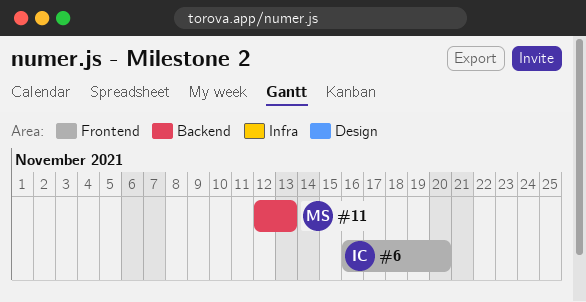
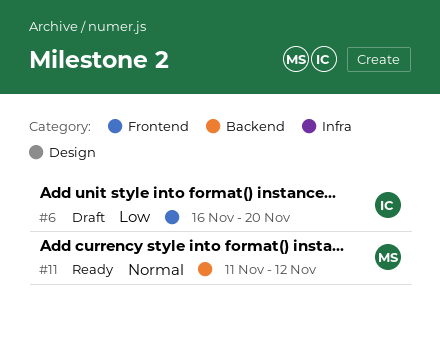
#11, start: Nov 12 -> Nov 11
#11, due: Nov 13 -> Nov 12

